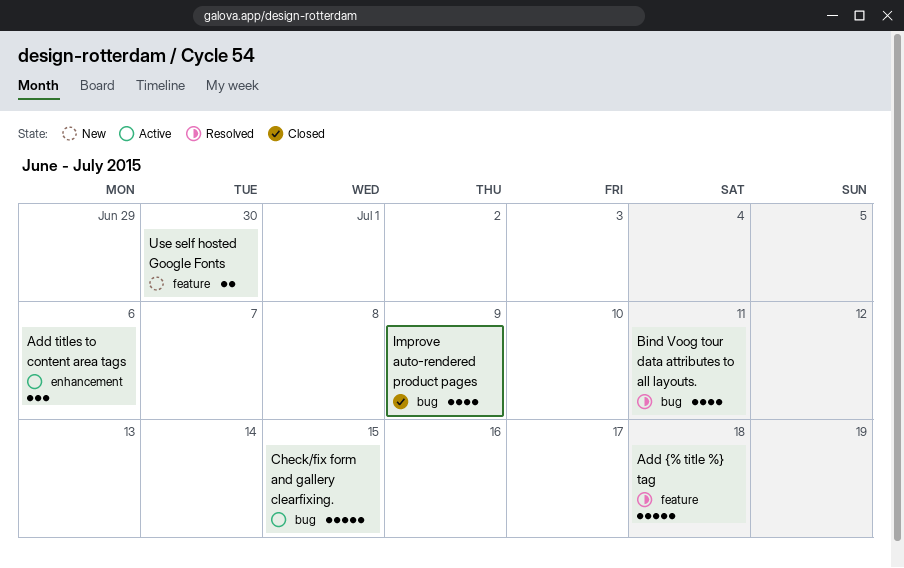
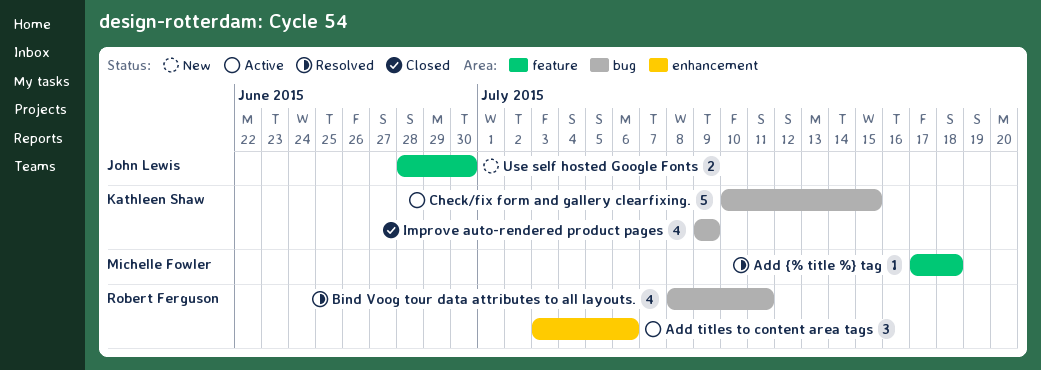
Add {% title %} tag, estimate: 5 -> 1

